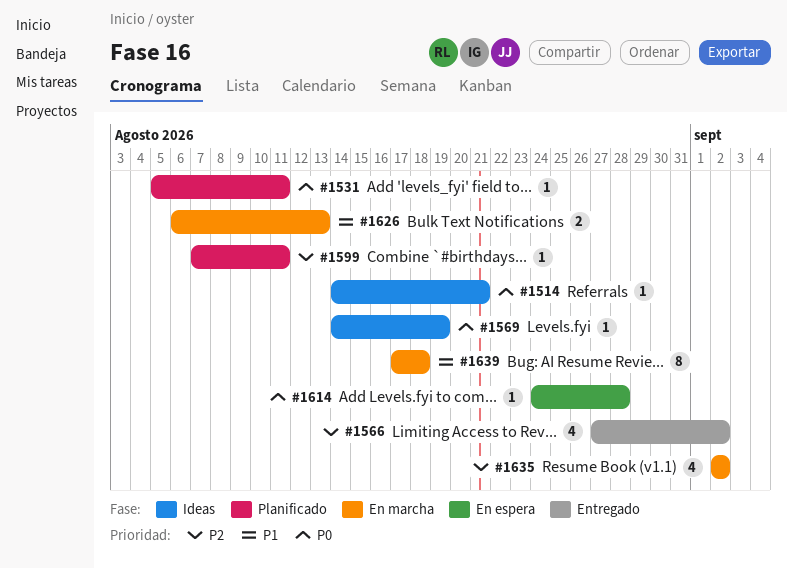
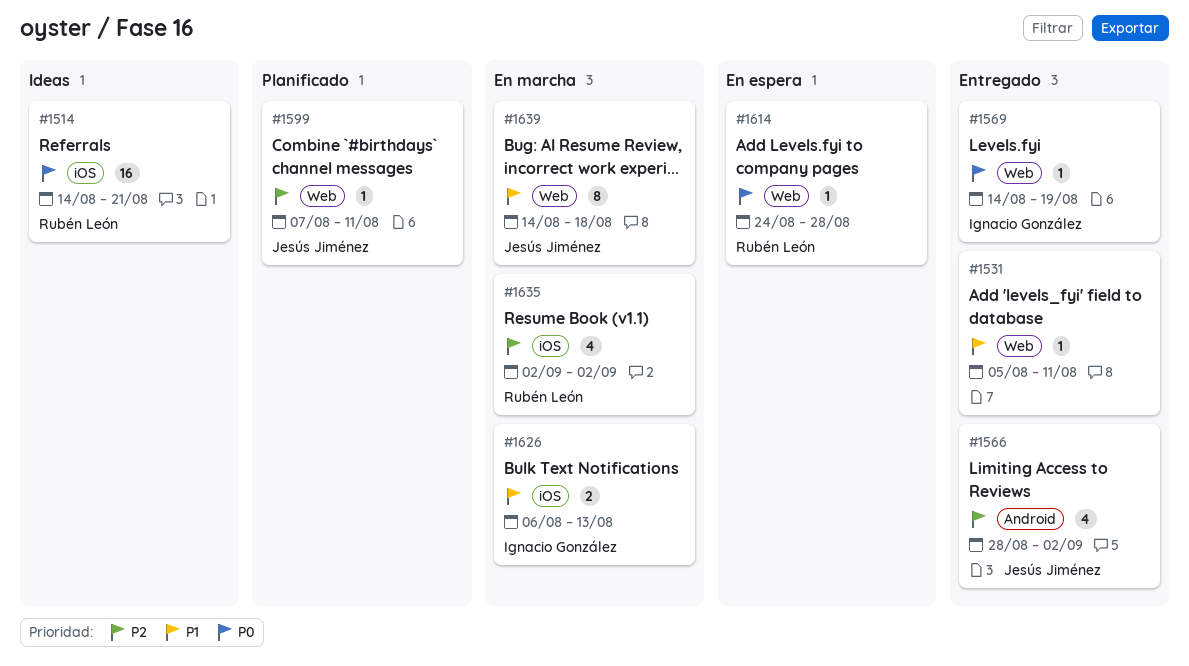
#1514, estimate: 1 -> 16
#1531, status: Planificado -> Entregado
#1531, priority: P0 -> P1
#1566, start: Aug 27 -> Aug 28
#1569, status: Ideas -> Entregado
#1639, start: Aug 17 -> Aug 14

